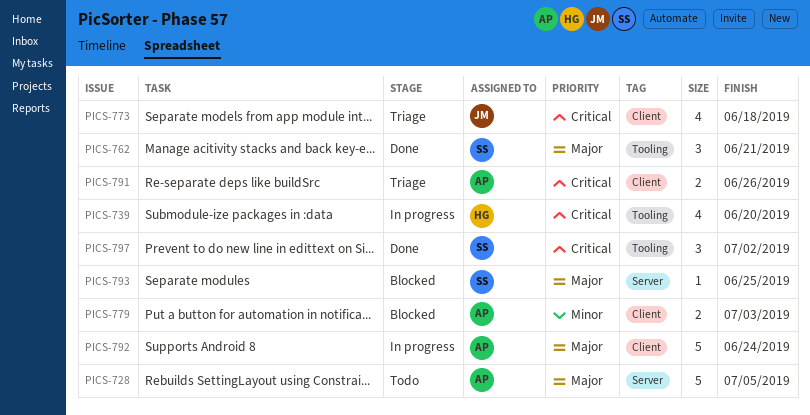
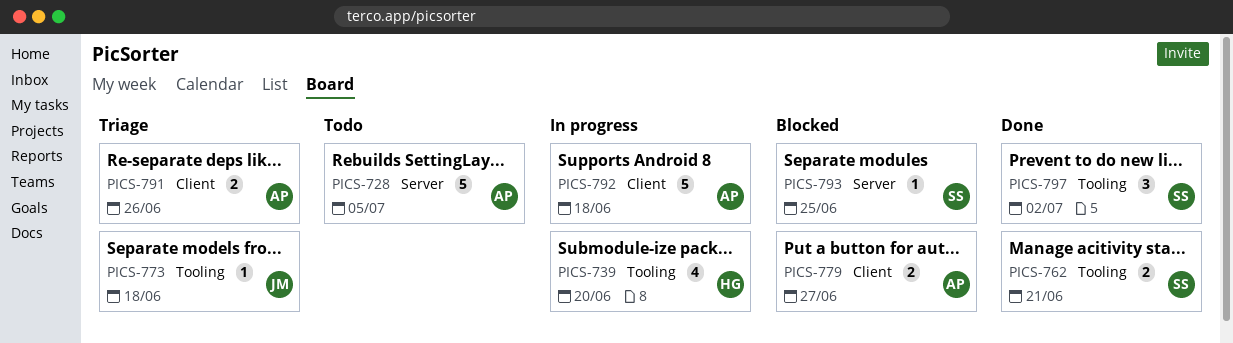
PICS-762, estimate: 3 -> 2
PICS-773, label: Client -> Tooling
PICS-773, estimate: 4 -> 1
PICS-779, due: Jul 3 -> Jun 27
PICS-792, due: Jun 24 -> Jun 18

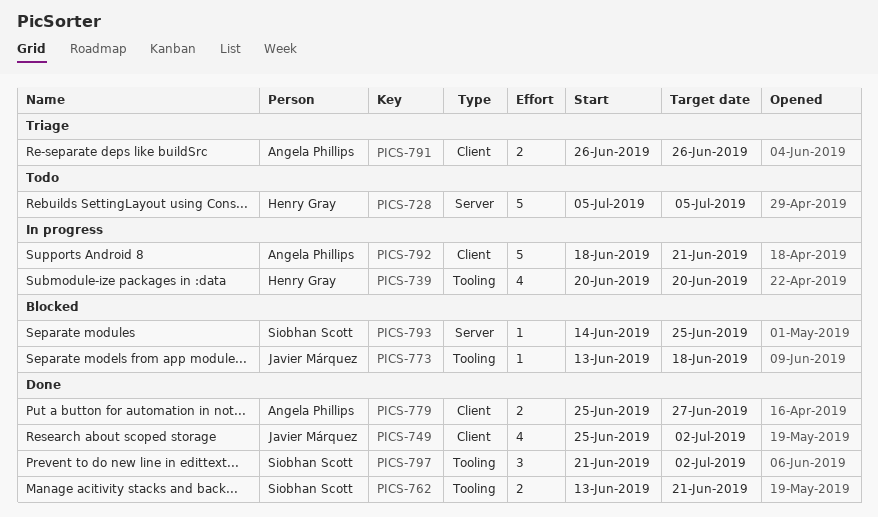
PICS-728, owner: Angela Phillips -> Henry Gray
PICS-749: none -> present
PICS-773, status: Triage -> Blocked
PICS-779, status: Blocked -> Done
PICS-792, due: Jun 18 -> Jun 21

